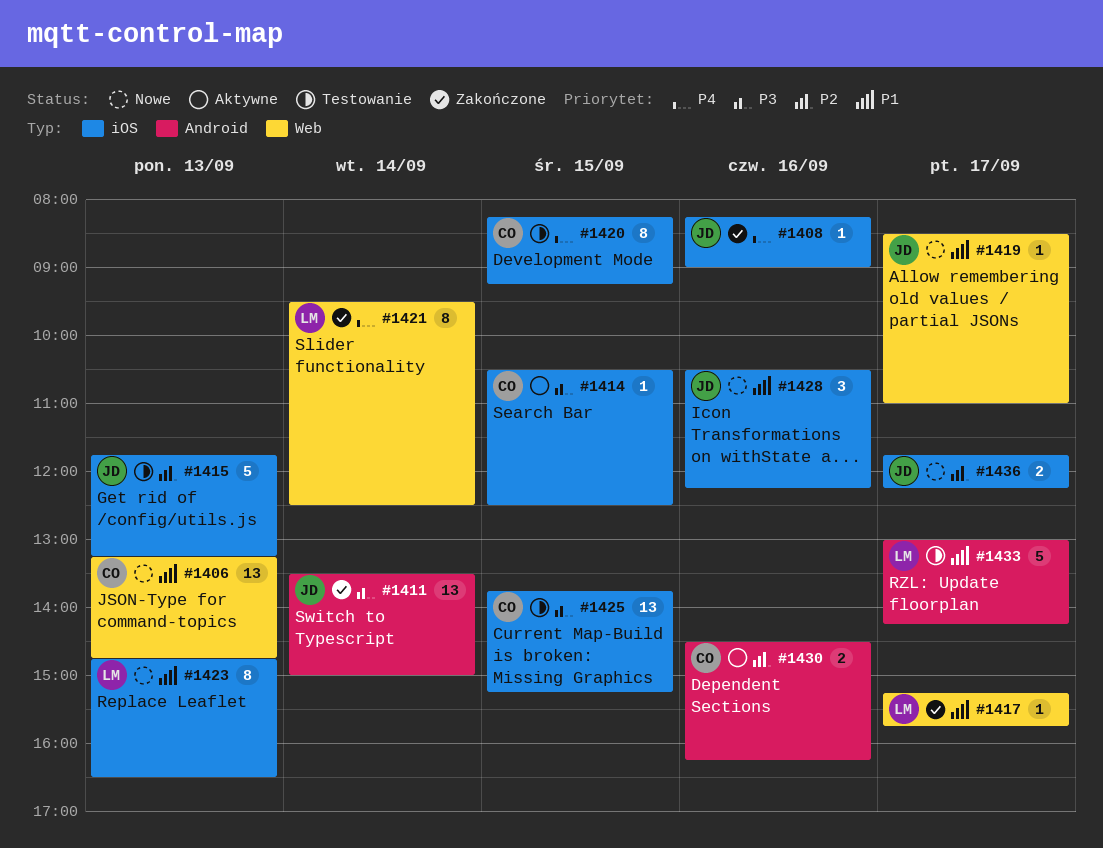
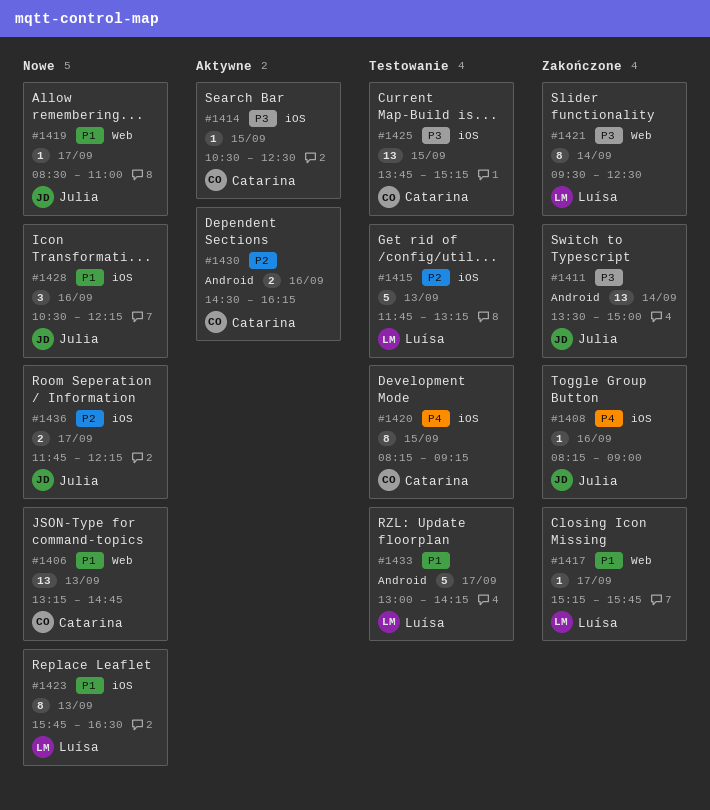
#1415, owner: Julia -> Luísa
#1421, priority: P4 -> P3
#1423, begins: 14:45 -> 15:45

